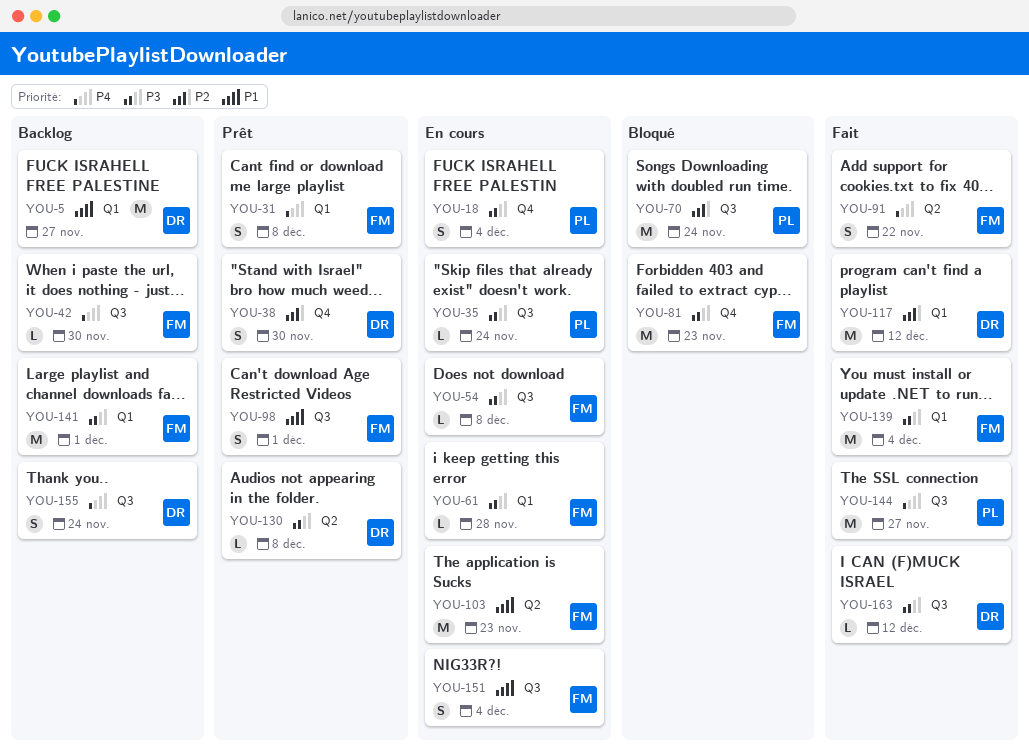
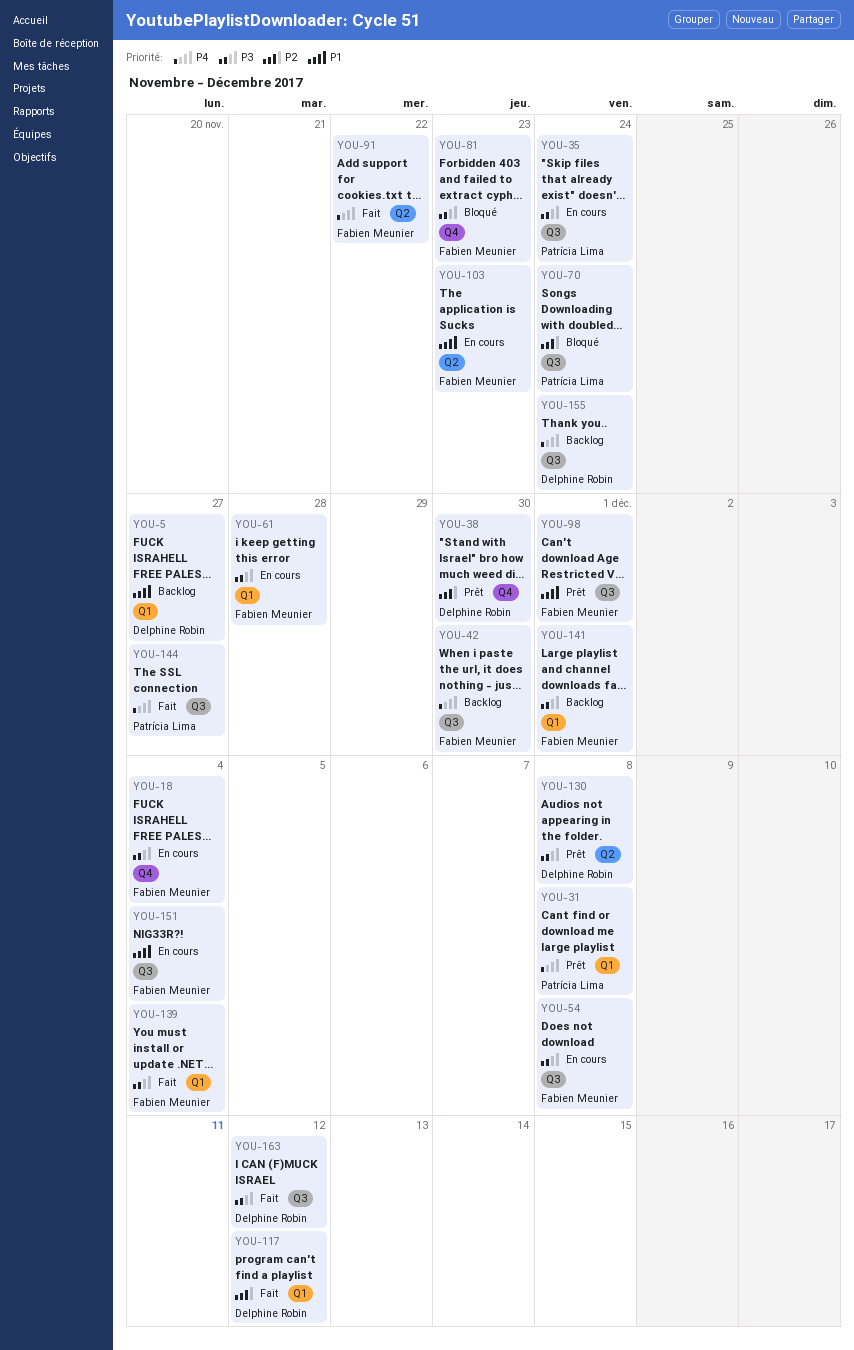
YOU-18, owner: Patrícia Lima -> Fabien Meunier
YOU-31, owner: Fabien Meunier -> Patrícia Lima

